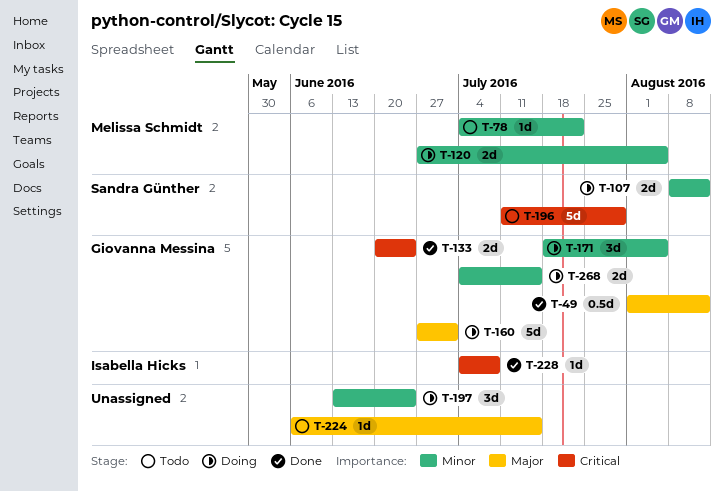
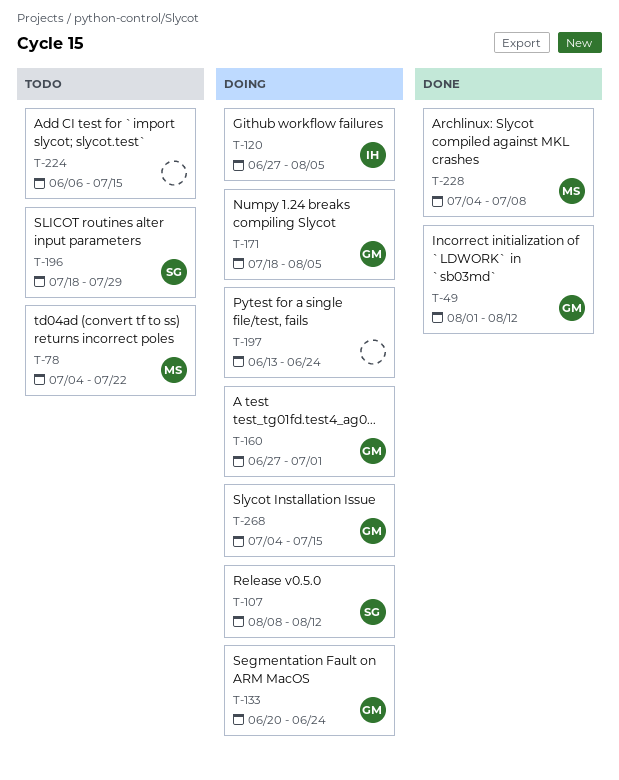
T-120, owner: Melissa Schmidt -> Isabella Hicks
T-133, status: Done -> Doing
T-196, start: Jul 11 -> Jul 18
T-228, owner: Isabella Hicks -> Melissa Schmidt

